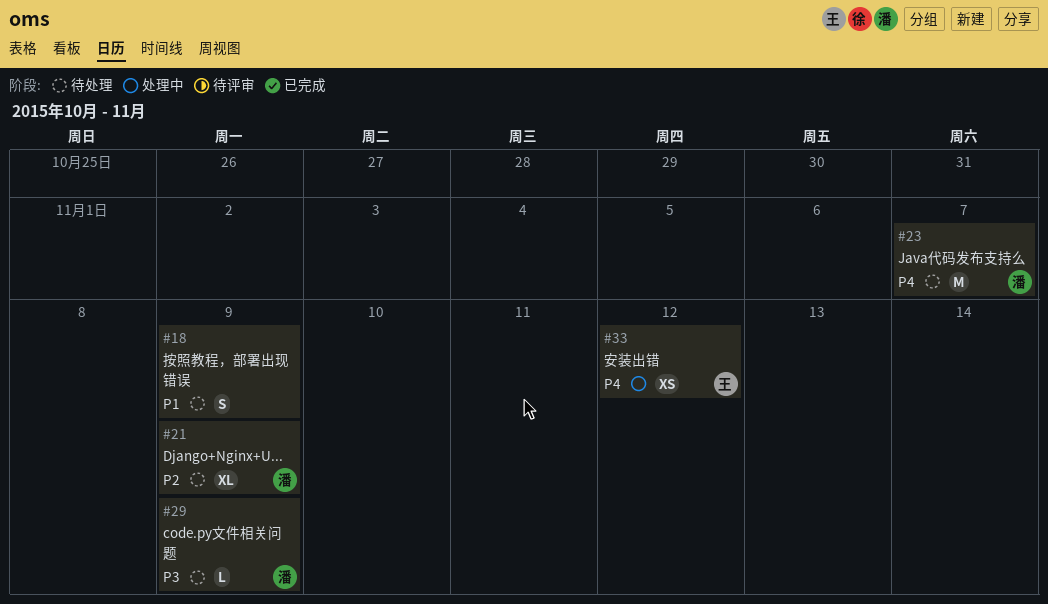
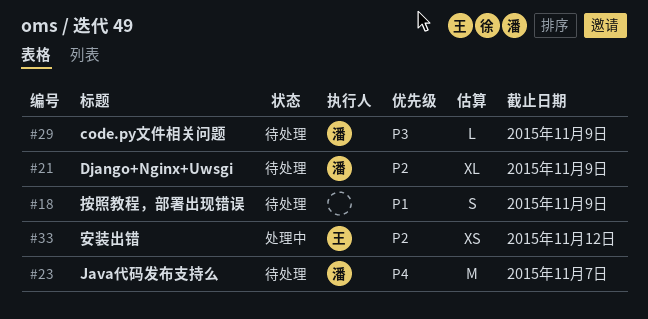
#33, priority: P4 -> P2

